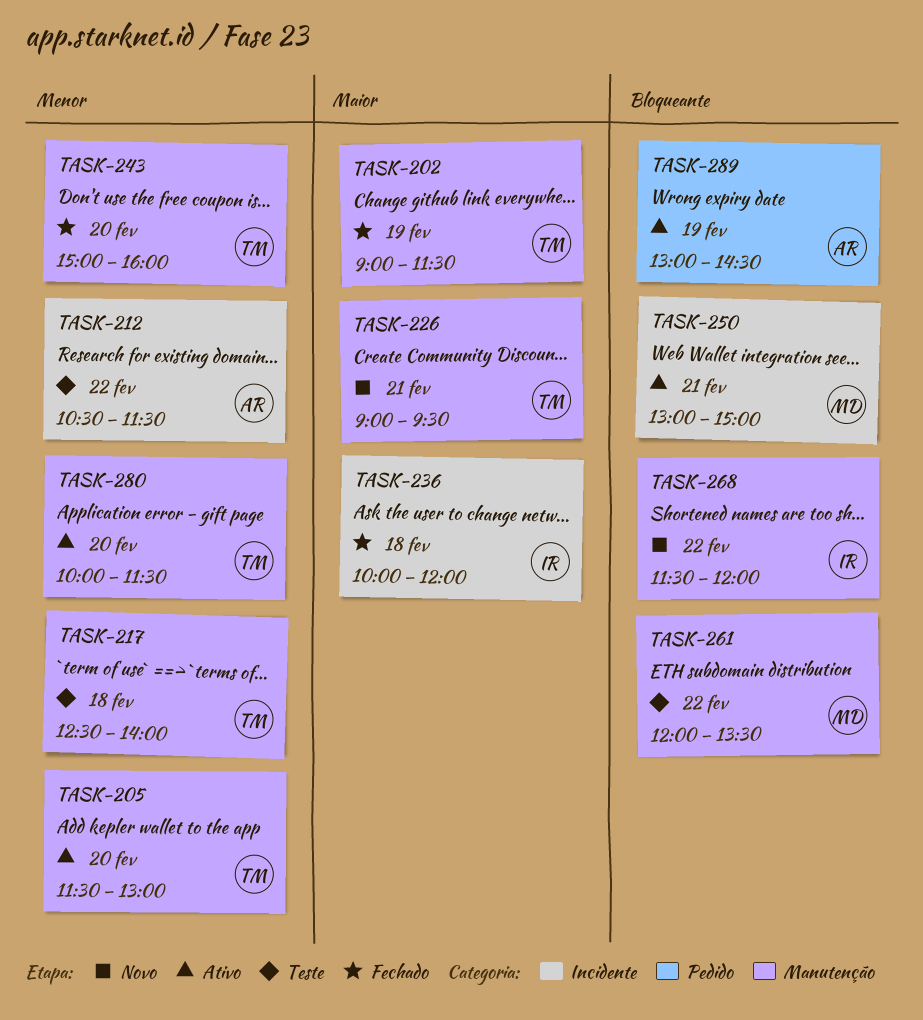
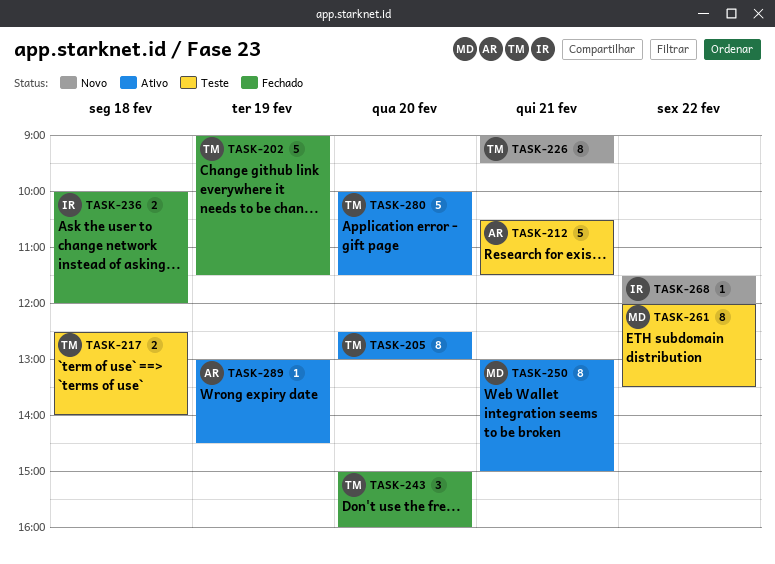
TASK-205, begins: 11:30 -> 12:30
TASK-212, day: Feb 22 -> Feb 21

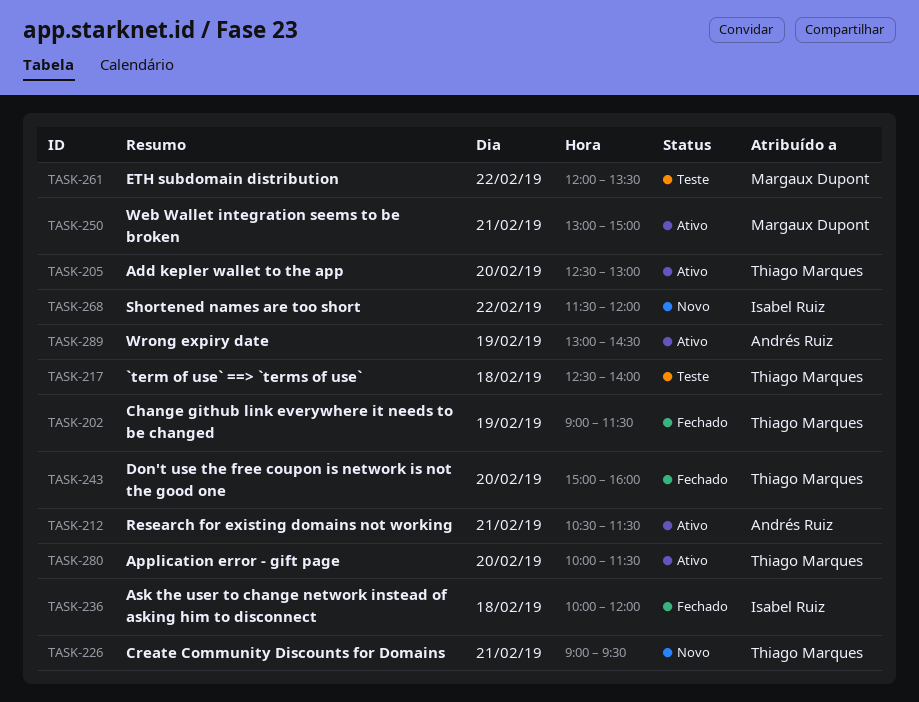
TASK-212, status: Teste -> Ativo

